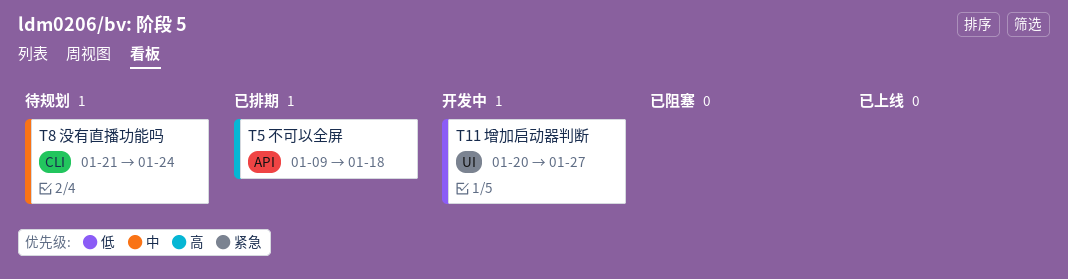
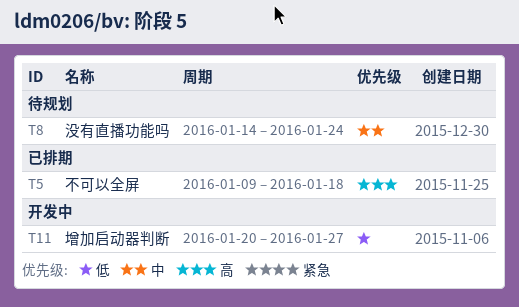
T8, start: Jan 21 -> Jan 14

